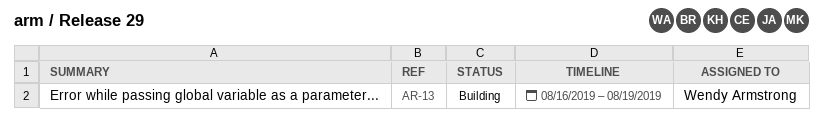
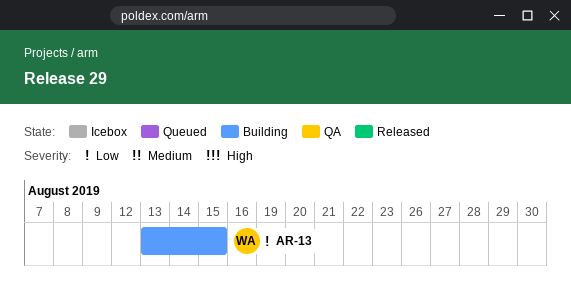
AR-13, start: Aug 16 -> Aug 13
AR-13, due: Aug 19 -> Aug 15

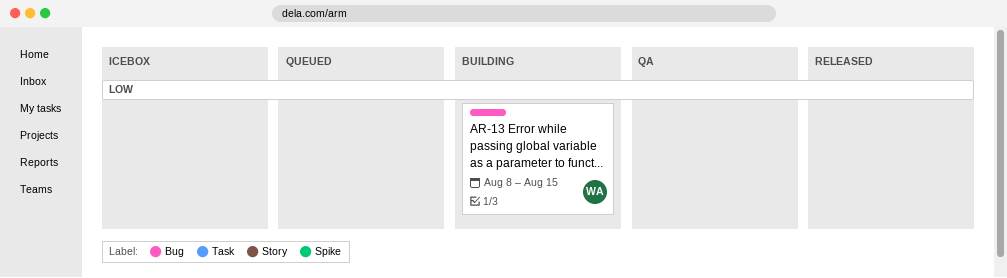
AR-13, start: Aug 13 -> Aug 8

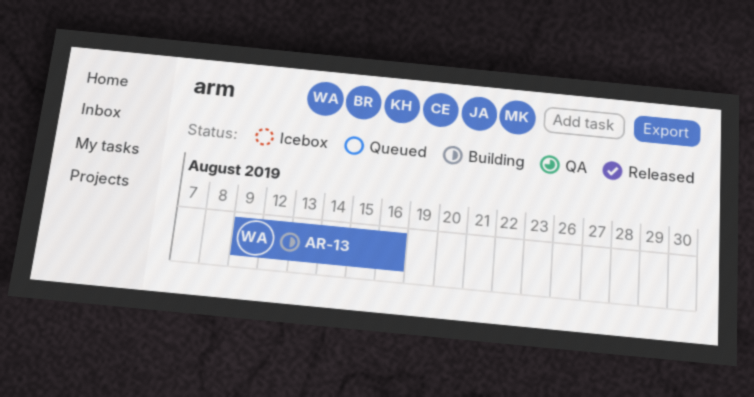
AR-13, start: Aug 8 -> Aug 9
AR-13, due: Aug 15 -> Aug 16

